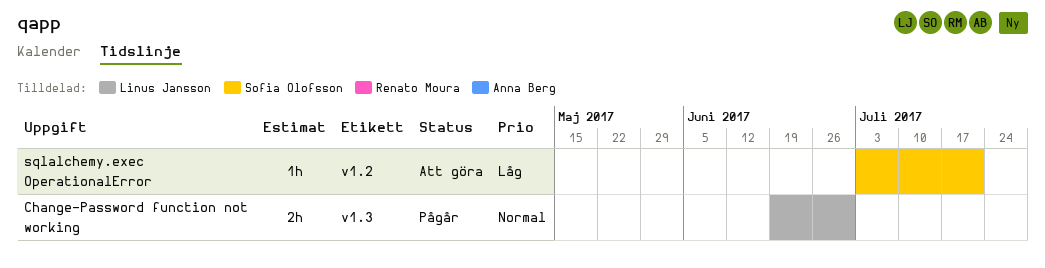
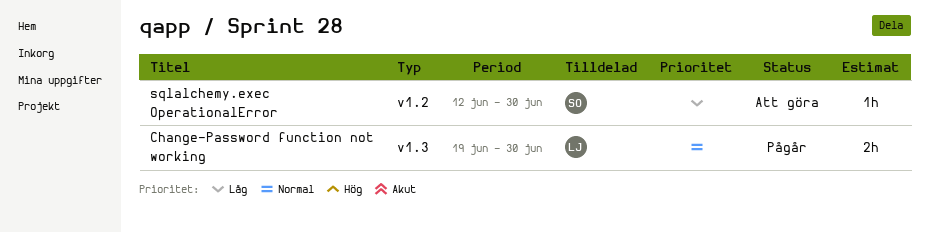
sqlalchemy.exec OperationalError, start: Jul 3 -> Jun 12
sqlalchemy.exec OperationalError, due: Jul 21 -> Jun 30

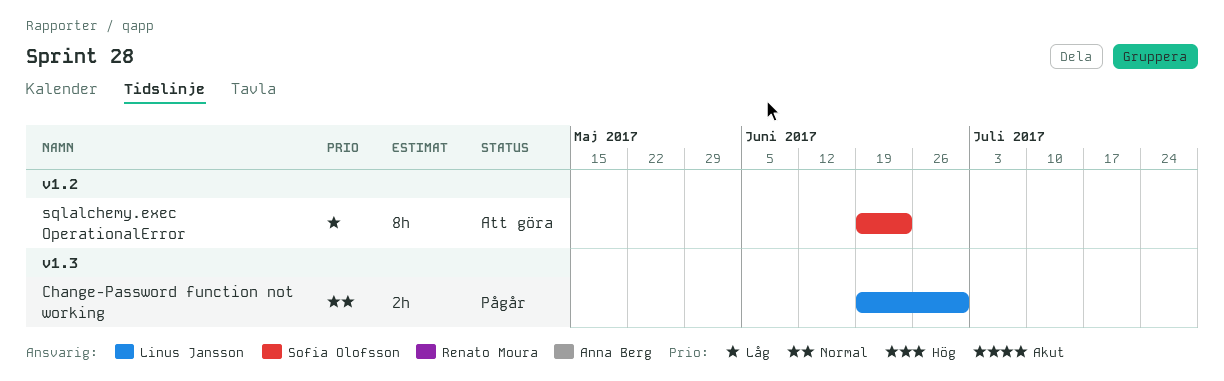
sqlalchemy.exec OperationalError, estimate: 1h -> 8h
sqlalchemy.exec OperationalError, start: Jun 12 -> Jun 19
sqlalchemy.exec OperationalError, due: Jun 30 -> Jun 23

